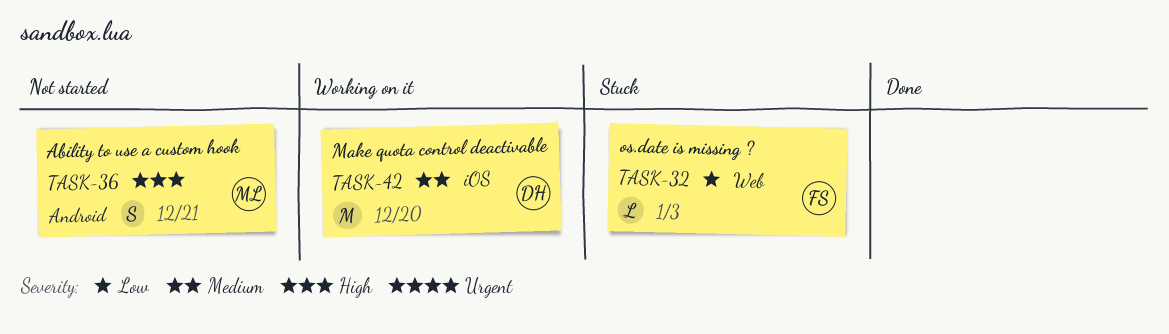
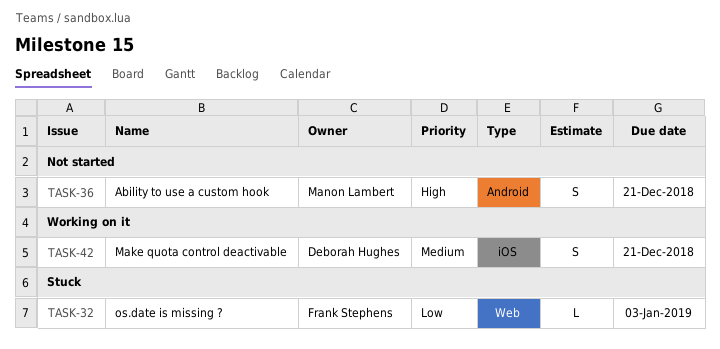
TASK-42, estimate: M -> S
TASK-42, due: Dec 20 -> Dec 21

